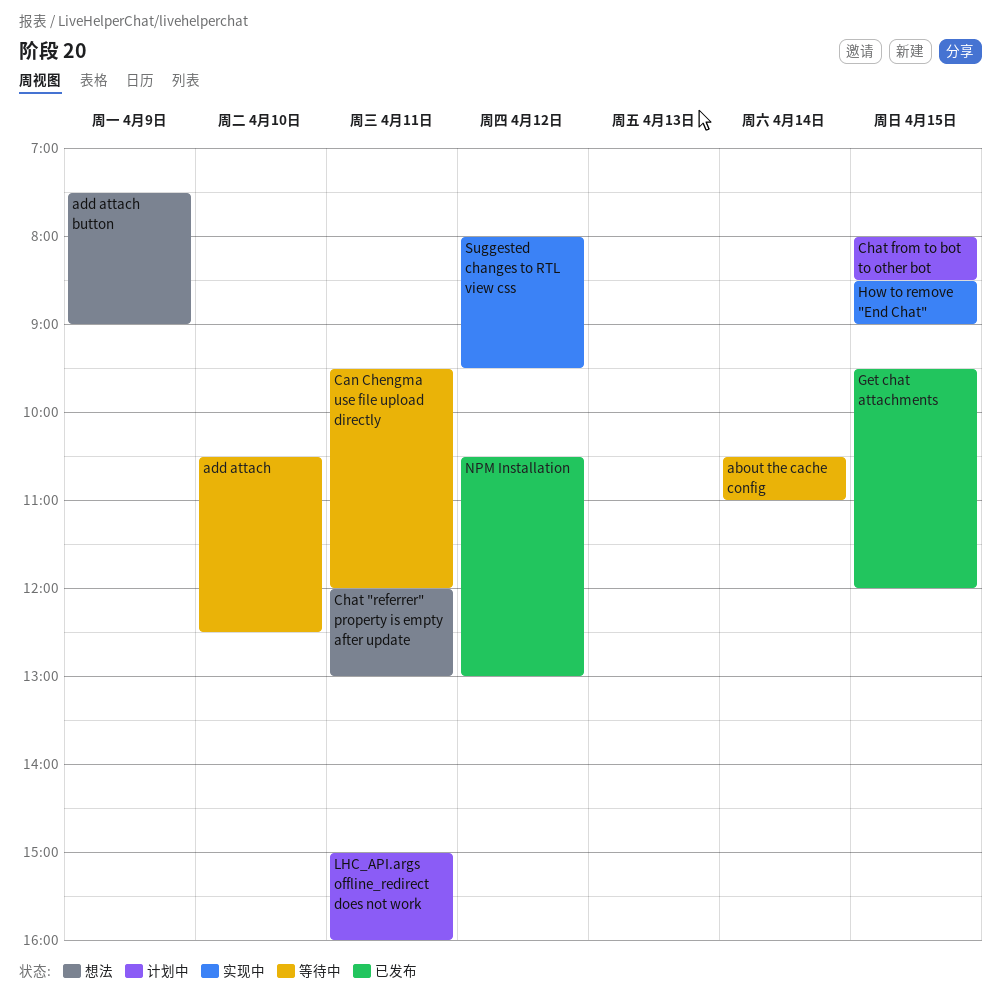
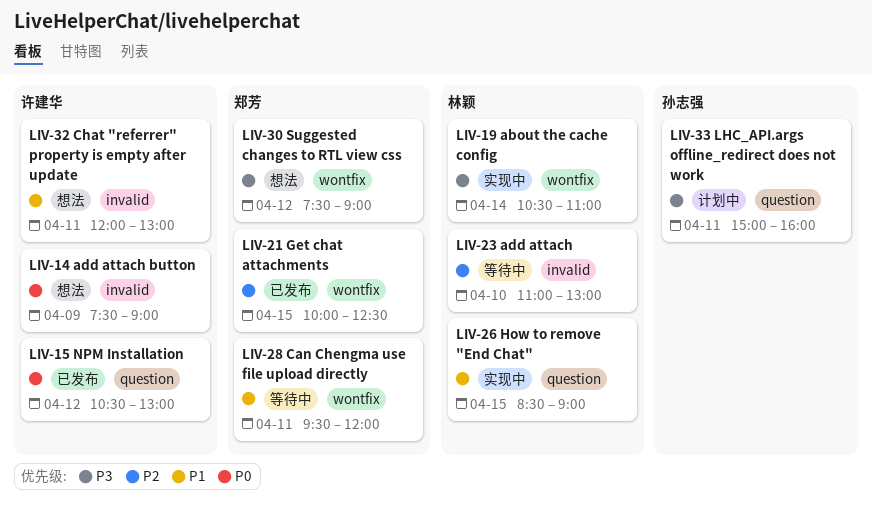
about the cache config, status: 等待中 -> 实现中
add attach, begins: 10:30 -> 11:00
add attach, ends: 12:30 -> 13:00
Chat from to bot to other bot: present -> none
Get chat attachments, begins: 09:30 -> 10:00
Get chat attachments, ends: 12:00 -> 12:30
Suggested changes to RTL view css, status: 实现中 -> 想法
Suggested changes to RTL view css, begins: 08:00 -> 07:30
Suggested changes to RTL view css, ends: 09:30 -> 09:00

